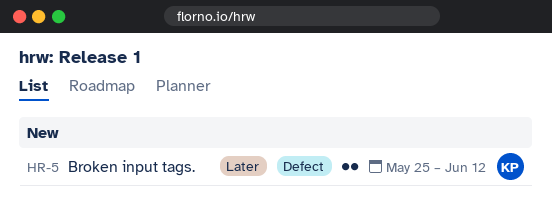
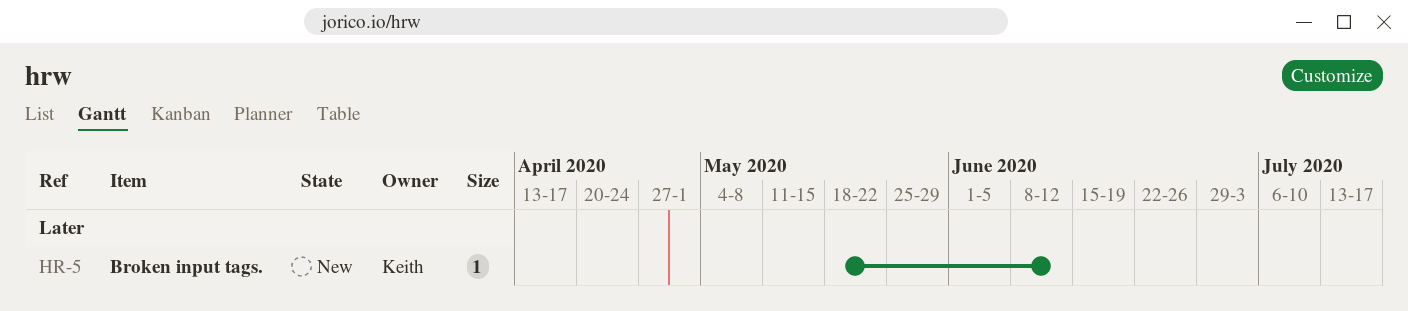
HR-5, estimate: 2 -> 1
HR-5, start: May 25 -> May 18

